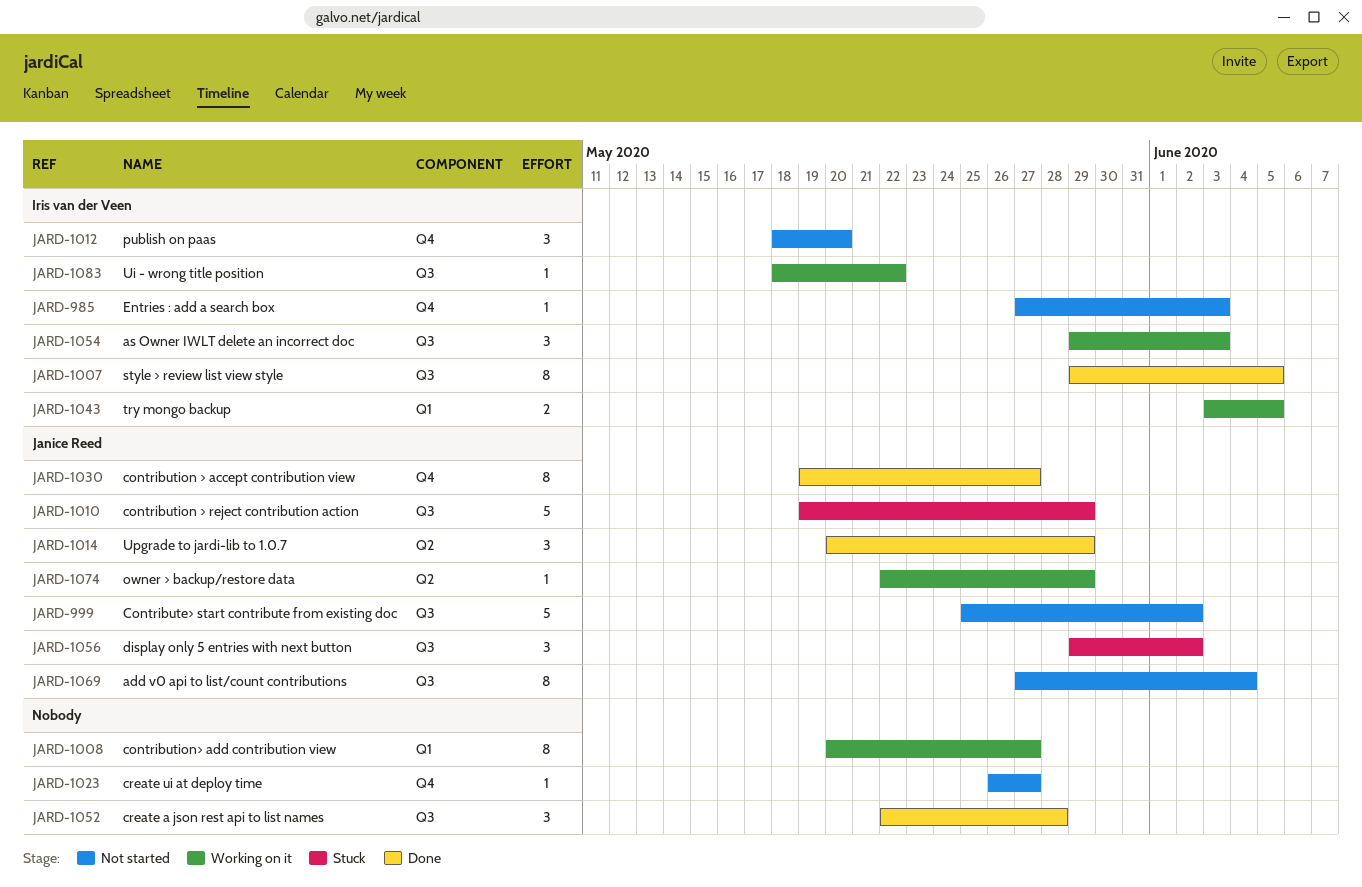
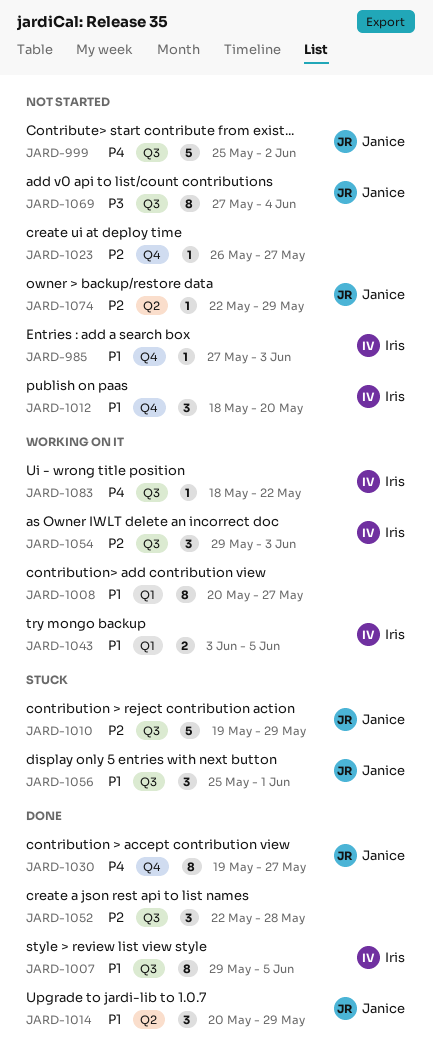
JARD-1056, start: May 29 -> May 25
JARD-1056, due: Jun 2 -> Jun 1
JARD-1074, status: Working on it -> Not started

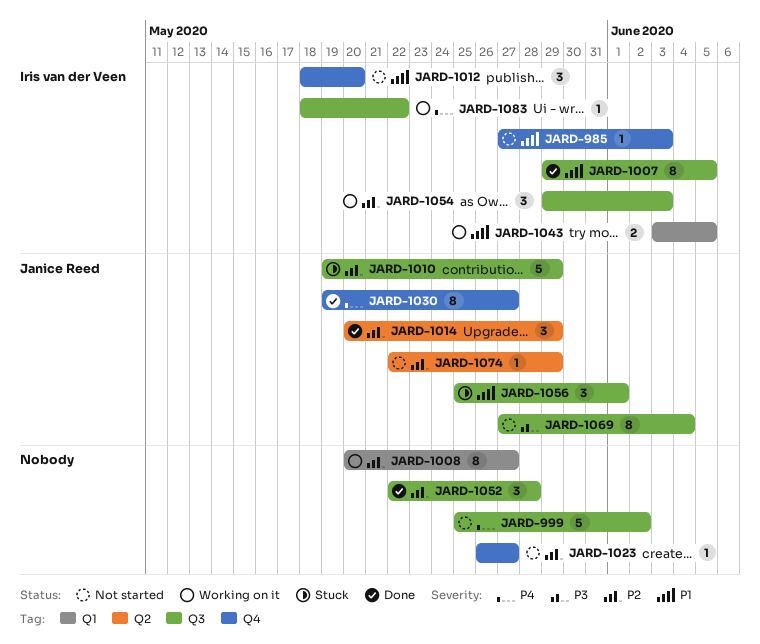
JARD-999, owner: Janice Reed -> none
JARD-1008, priority: P1 -> P2
JARD-1014, priority: P1 -> P2

